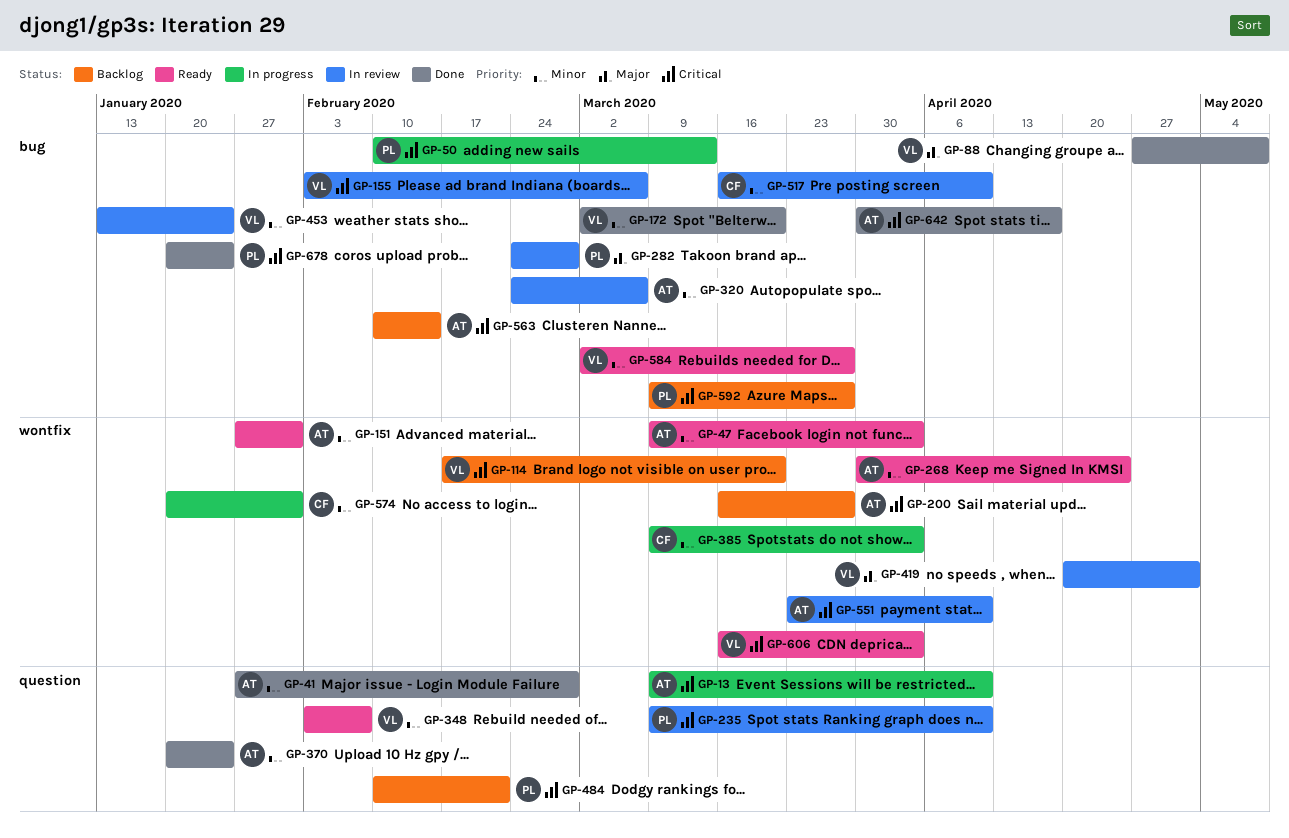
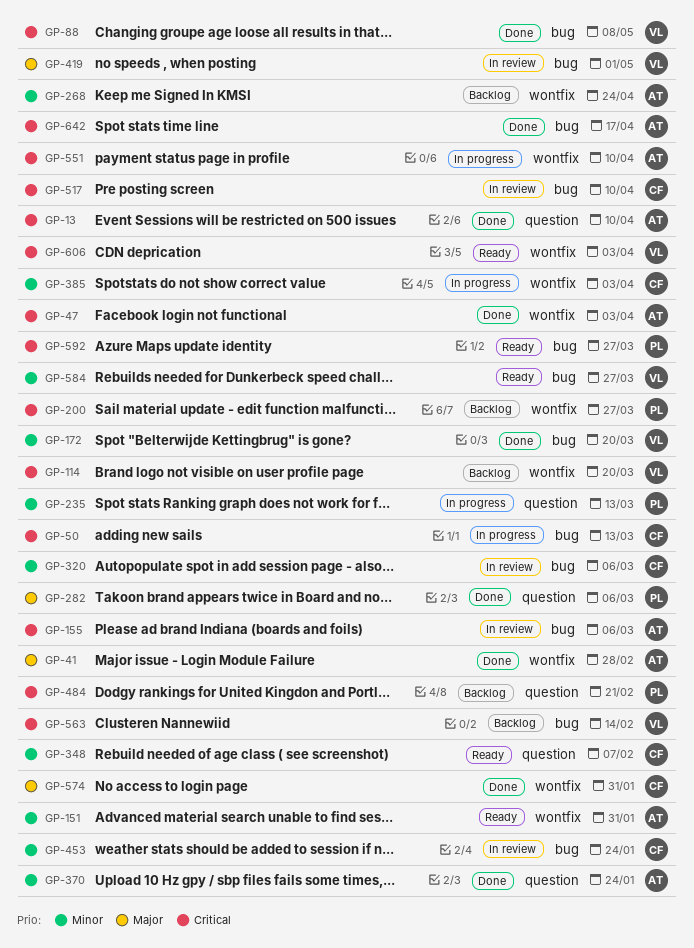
GP-13, status: In progress -> Done
GP-41, priority: Minor -> Major
GP-41, label: question -> wontfix
GP-47, status: Ready -> Done
GP-47, priority: Minor -> Critical
GP-50, owner: PL -> CF
GP-88, priority: Major -> Critical
GP-155, owner: VL -> AT
GP-200, owner: AT -> PL
GP-235, status: In review -> In progress
GP-235, priority: Critical -> Minor
GP-235, due: Apr 10 -> Mar 13
GP-268, status: Ready -> Backlog
GP-282, status: In review -> Done
GP-282, label: bug -> question
GP-282, due: Feb 28 -> Mar 6
GP-320, owner: AT -> CF
GP-348, owner: VL -> CF
GP-419, label: wontfix -> bug
GP-453, owner: VL -> CF
GP-517, priority: Minor -> Critical
GP-551, status: In review -> In progress
GP-563, owner: AT -> VL
GP-574, status: In progress -> Done
GP-574, priority: Minor -> Major
GP-592, status: Backlog -> Ready
GP-678: present -> none

